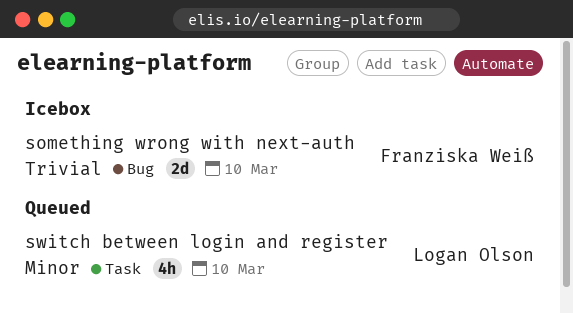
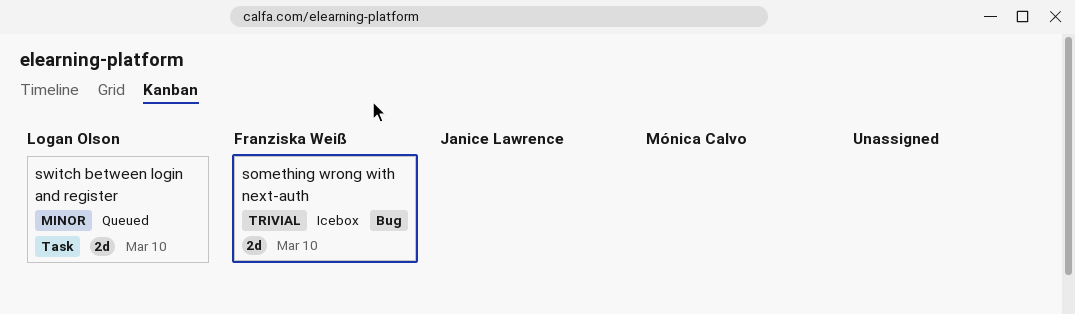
switch between login and register, estimate: 4h -> 2d

